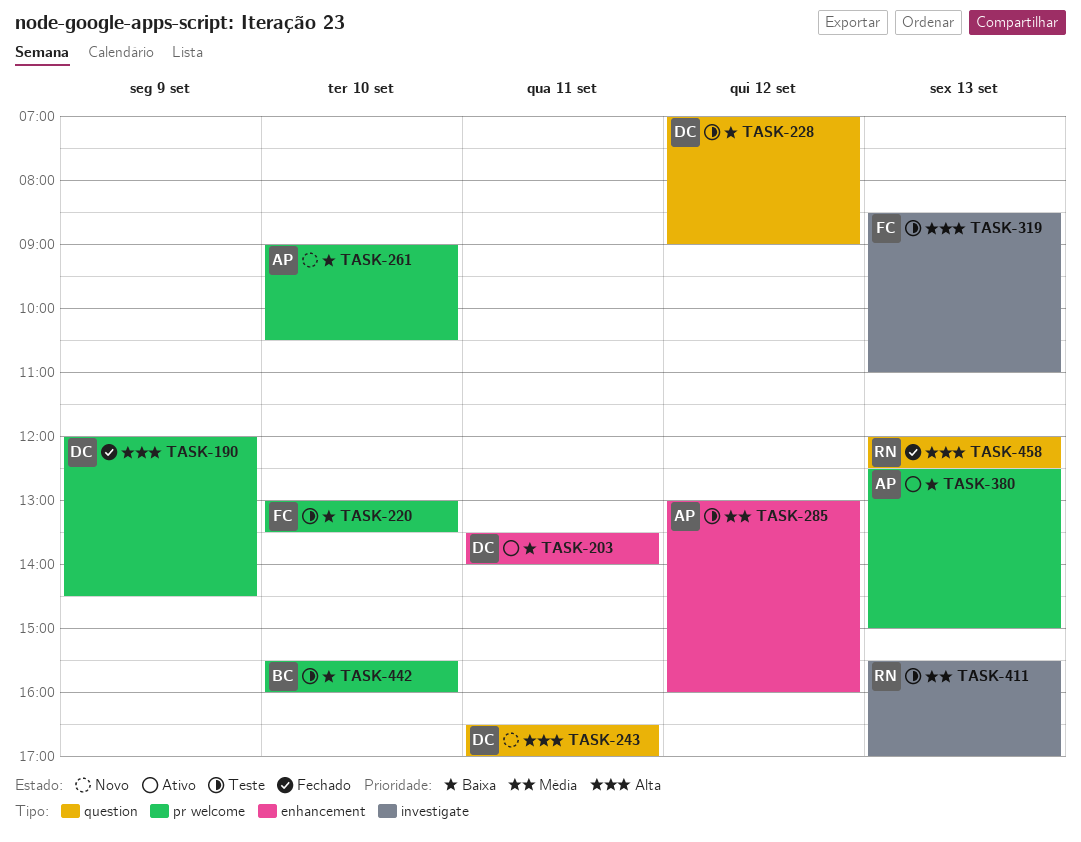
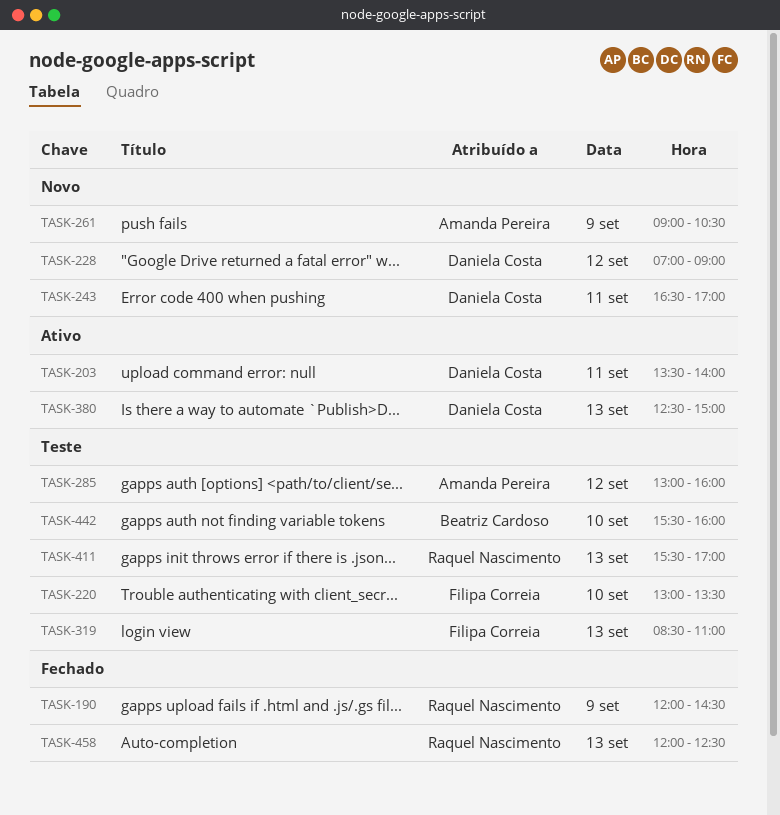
TASK-190, owner: Daniela Costa -> Raquel Nascimento
TASK-228, status: Teste -> Novo
TASK-261, day: Sep 10 -> Sep 9
TASK-380, owner: Amanda Pereira -> Daniela Costa

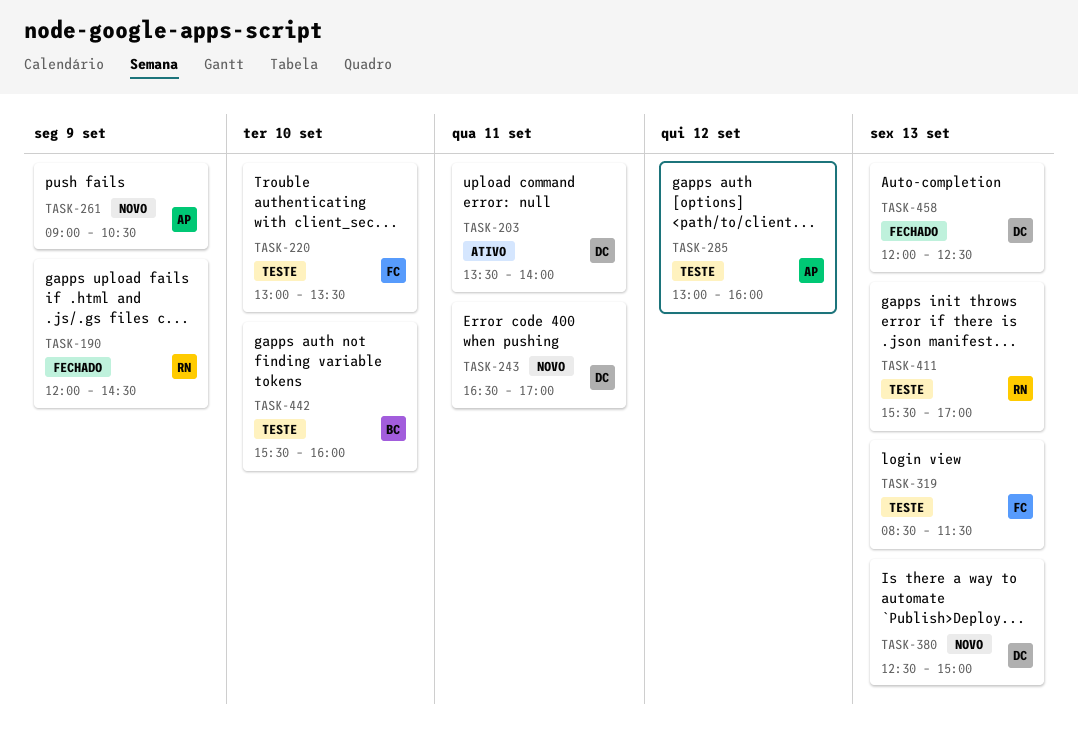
TASK-228: present -> none
TASK-319, ends: 11:00 -> 11:30
TASK-380, status: Ativo -> Novo
TASK-458, owner: Raquel Nascimento -> Daniela Costa

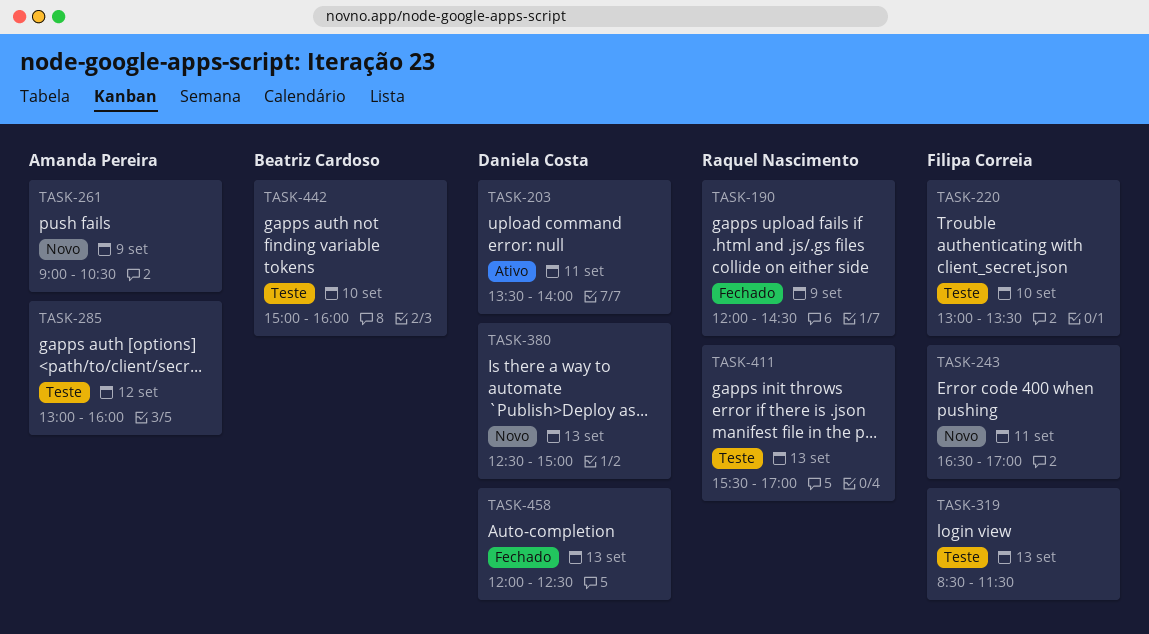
TASK-243, owner: Daniela Costa -> Filipa Correia
TASK-442, begins: 15:30 -> 15:00

